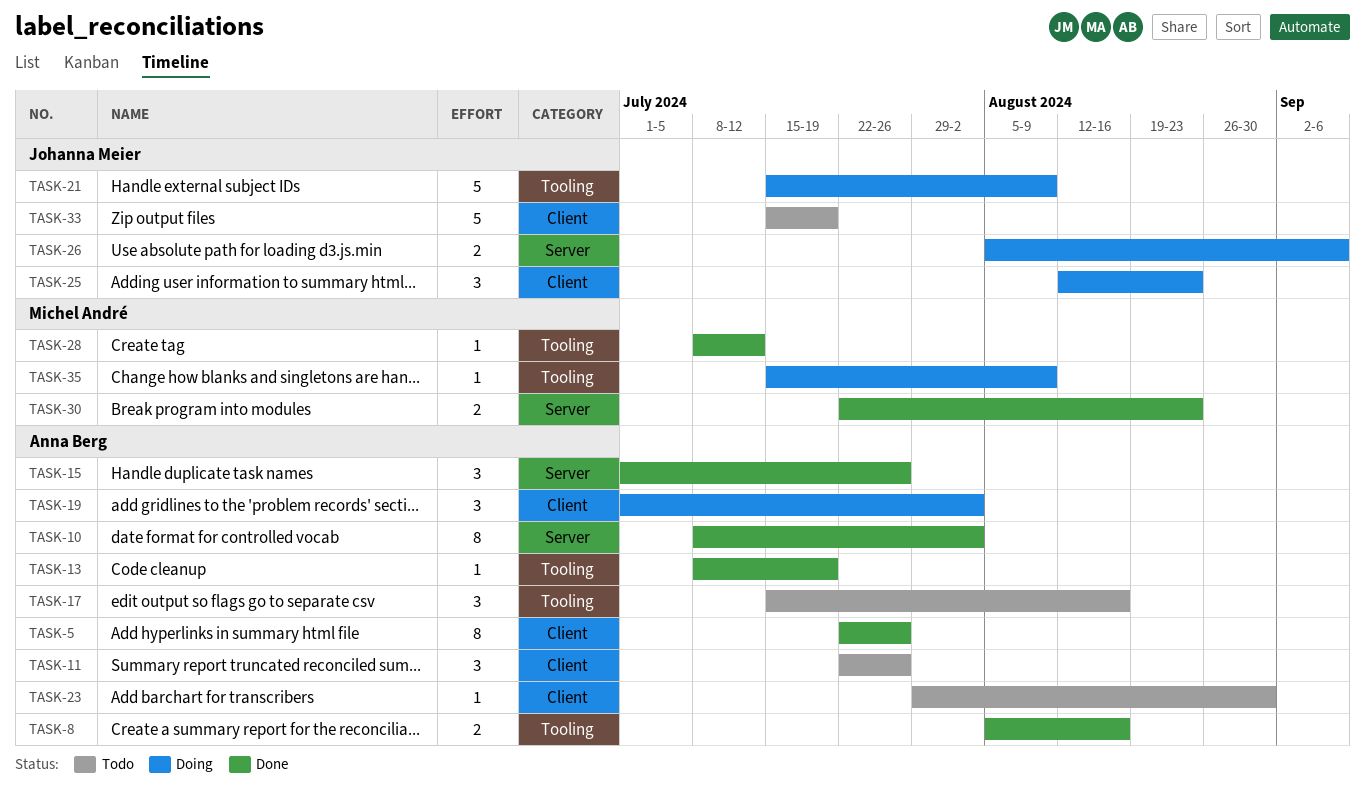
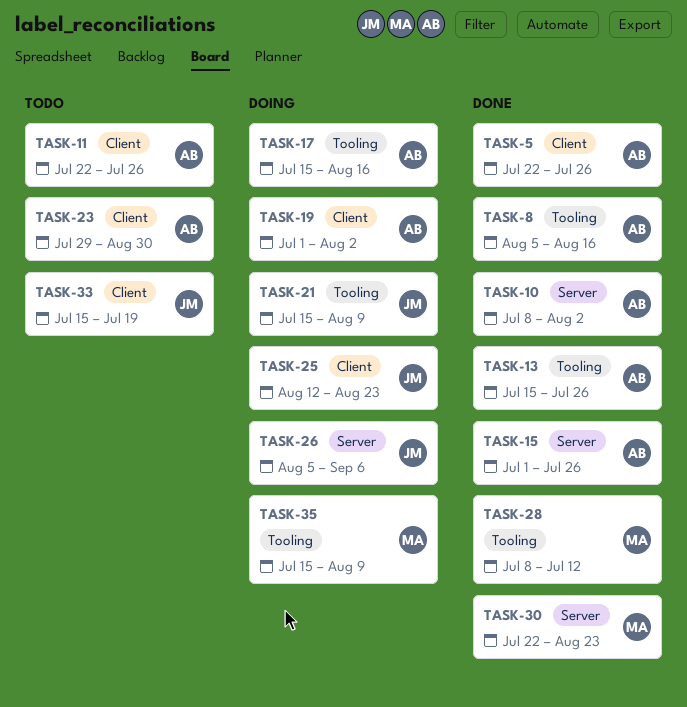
TASK-13, start: Jul 8 -> Jul 15
TASK-13, due: Jul 19 -> Jul 26
TASK-17, status: Todo -> Doing

